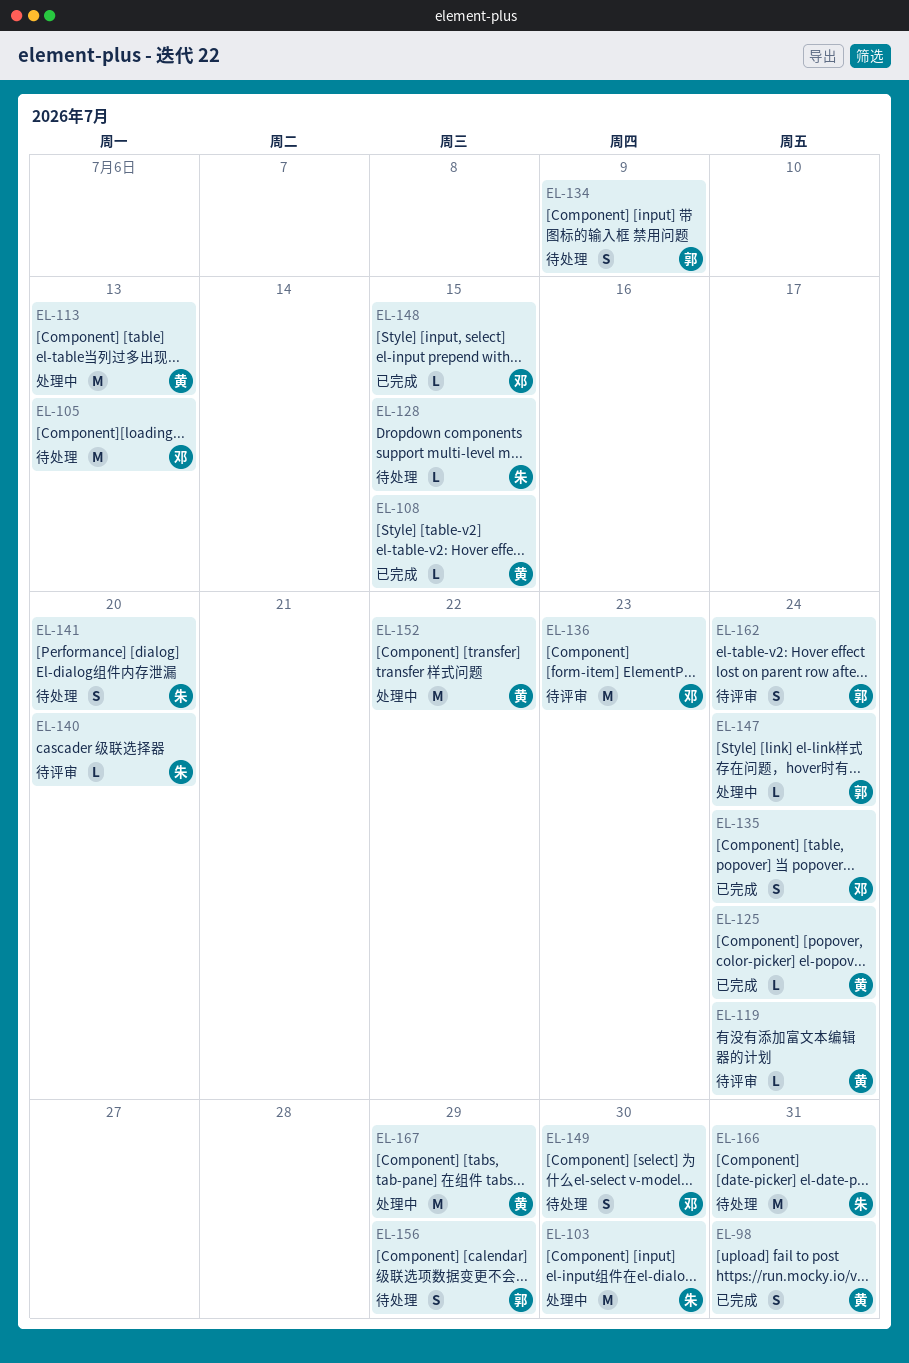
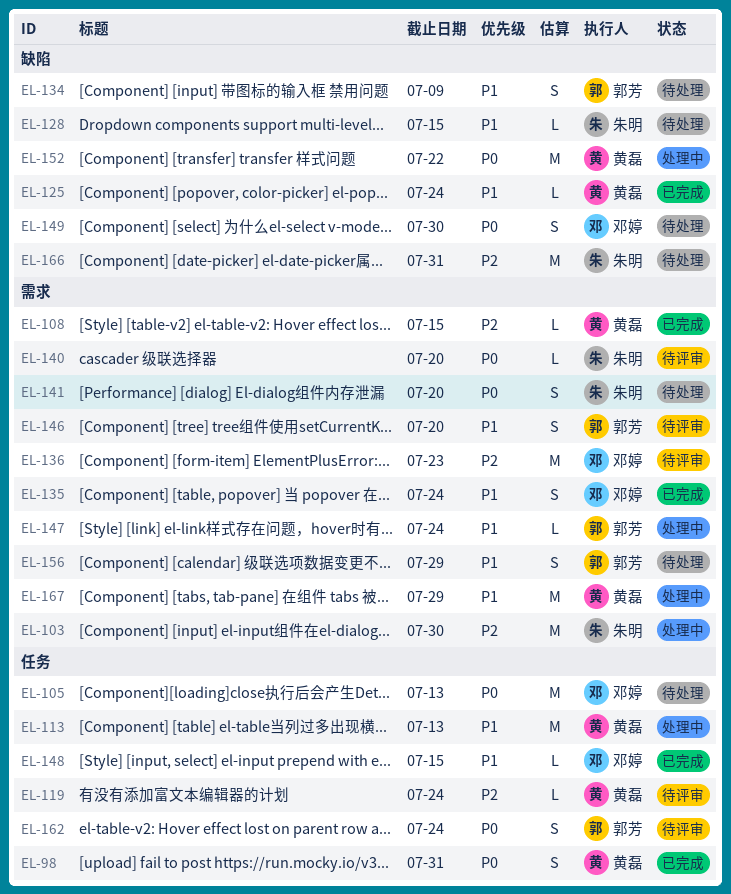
EL-146: none -> present

